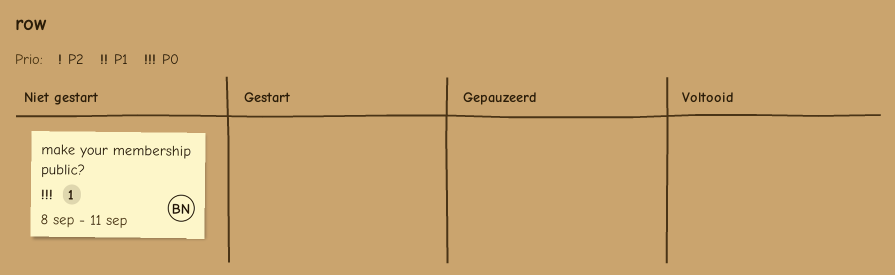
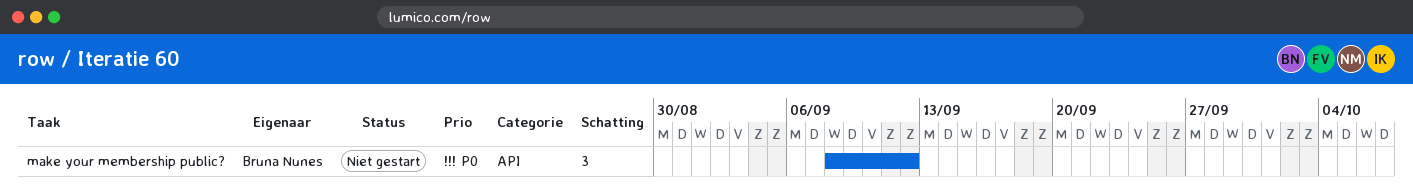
make your membership public?, estimate: 1 -> 3
make your membership public?, due: Sep 11 -> Sep 12

